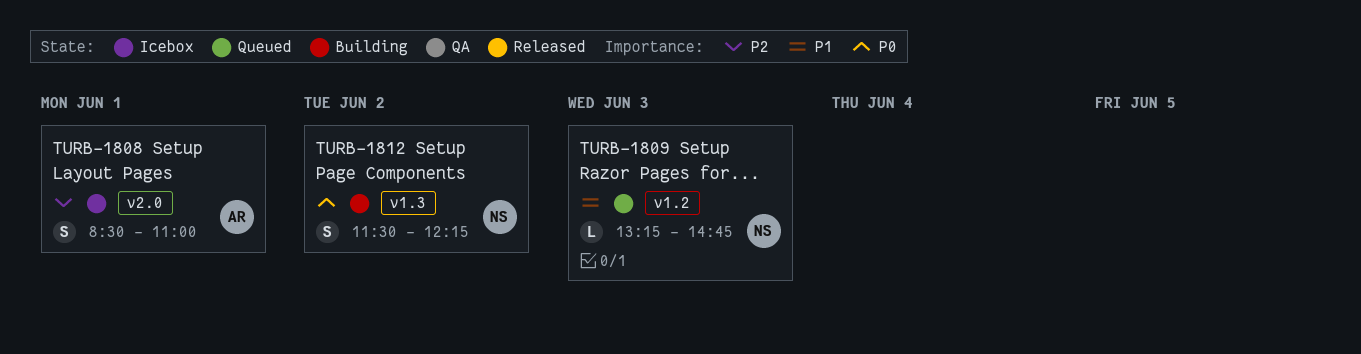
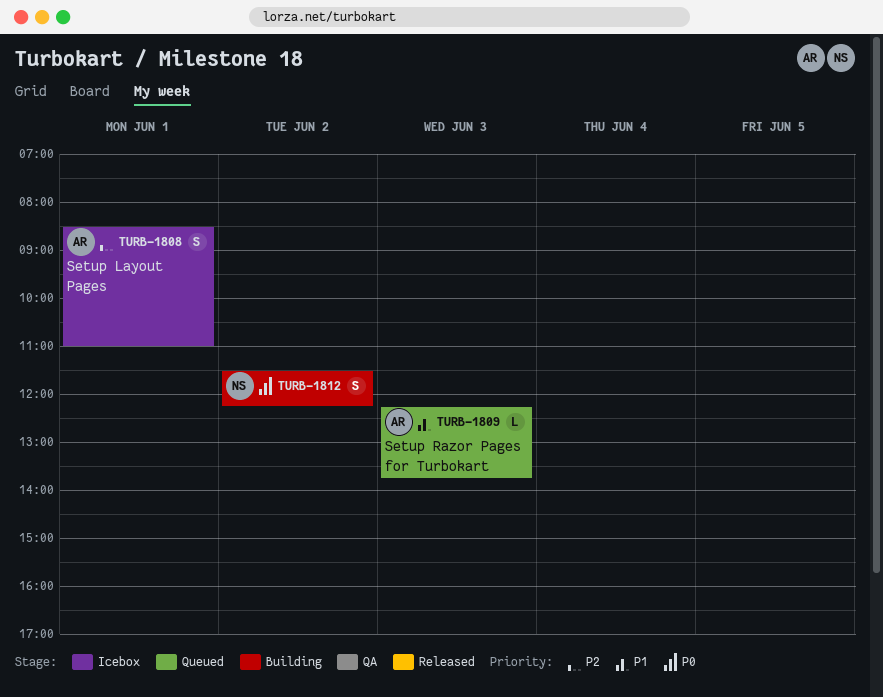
TURB-1809, owner: NS -> AR
TURB-1809, begins: 13:15 -> 12:15
TURB-1809, ends: 14:45 -> 13:45

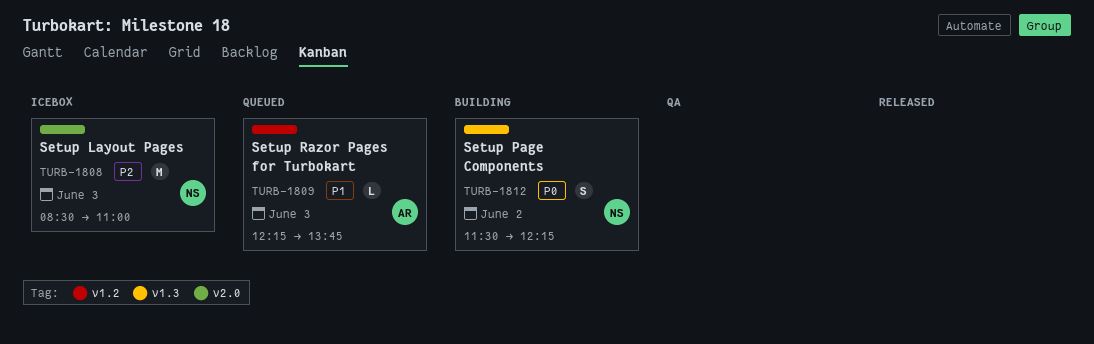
TURB-1808, owner: AR -> NS
TURB-1808, estimate: S -> M
TURB-1808, day: Jun 1 -> Jun 3

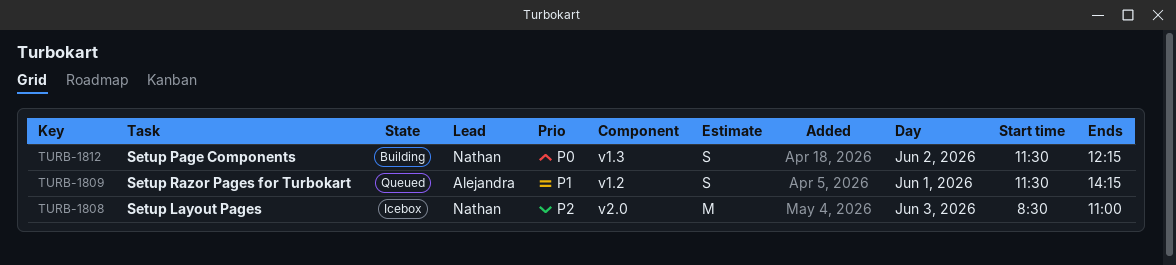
TURB-1809, estimate: L -> S
TURB-1809, day: Jun 3 -> Jun 1
TURB-1809, begins: 12:15 -> 11:30
TURB-1809, ends: 13:45 -> 14:15

